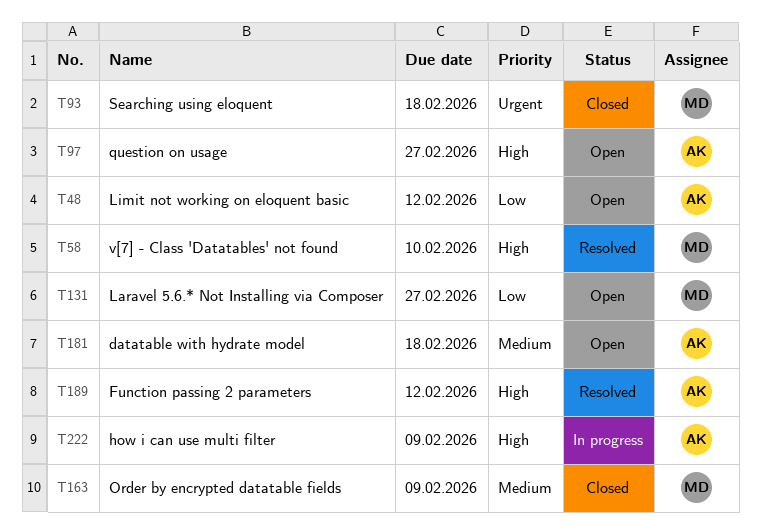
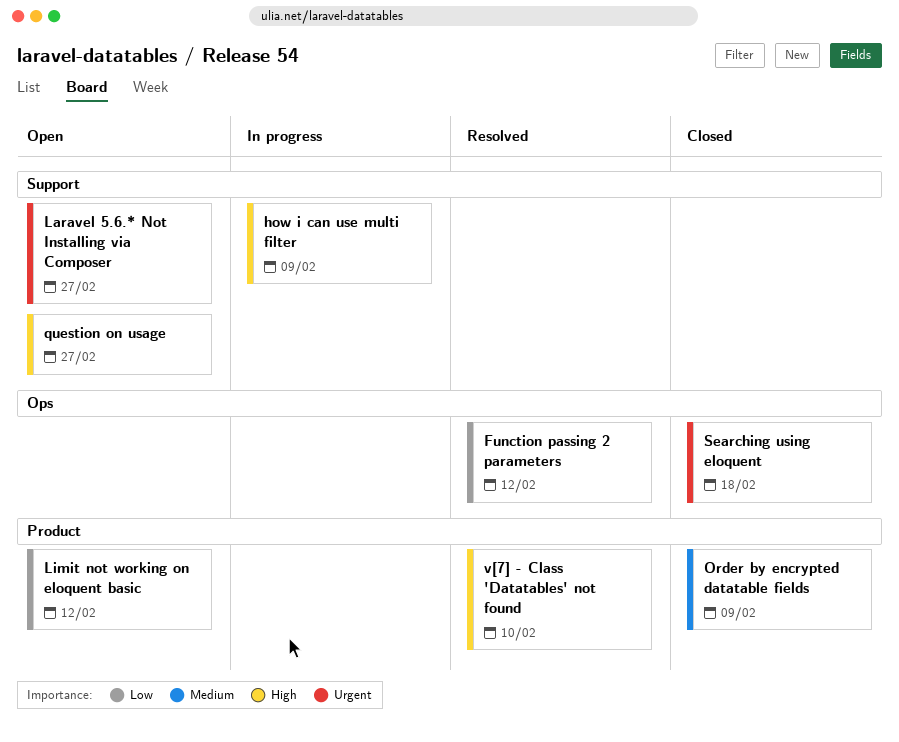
datatable with hydrate model: present -> none
Function passing 2 parameters, priority: High -> Low
Laravel 5.6.* Not Installing via Composer, priority: Low -> Urgent

